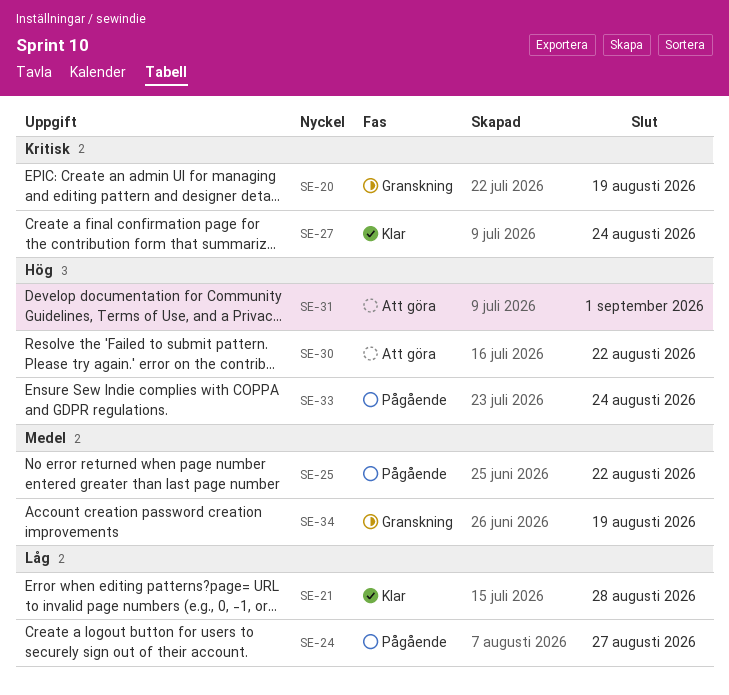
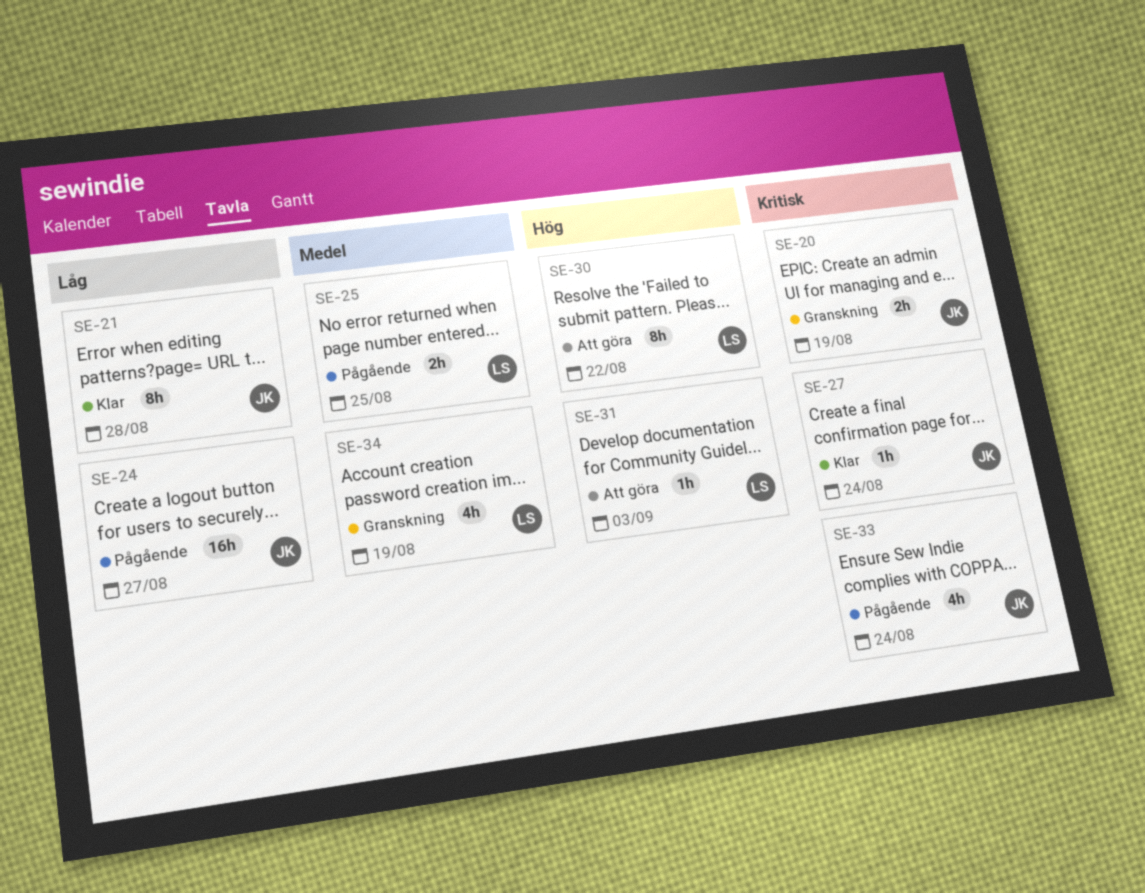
SE-25, due: Aug 22 -> Aug 25
SE-31, due: Sep 1 -> Sep 3
SE-33, priority: Hög -> Kritisk

